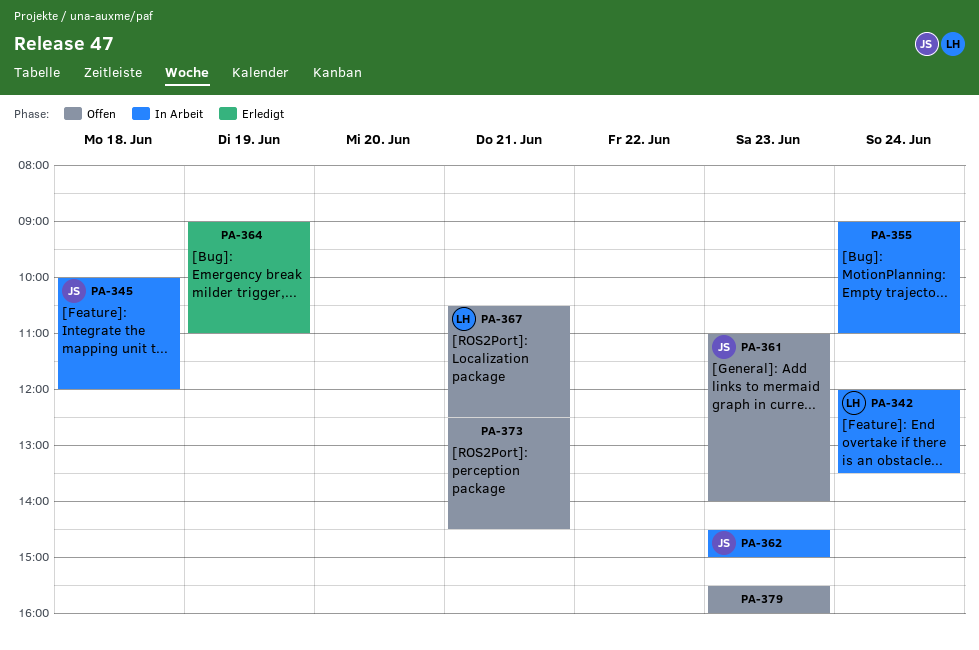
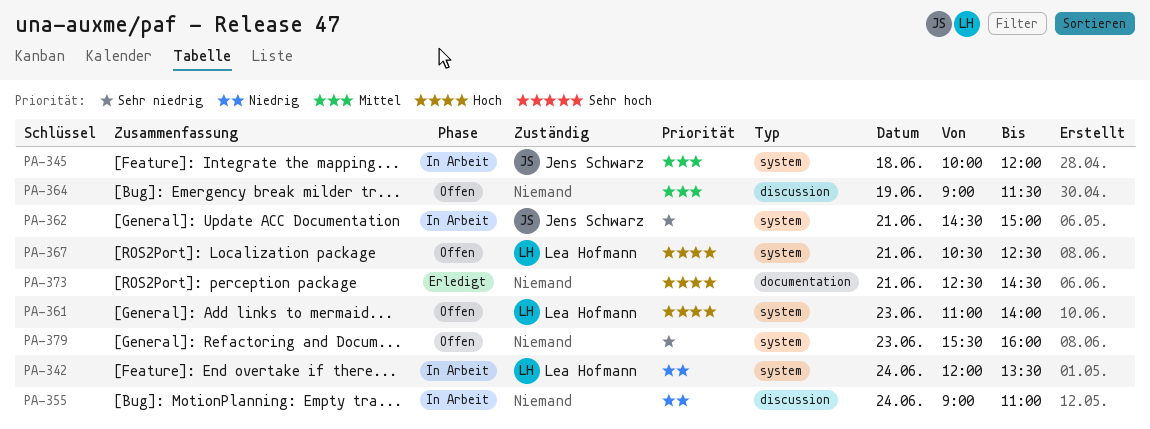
PA-361, owner: Jens Schwarz -> Lea Hofmann
PA-362, day: Jun 23 -> Jun 21
PA-364, status: Erledigt -> Offen
PA-364, ends: 11:00 -> 11:30
PA-373, status: Offen -> Erledigt

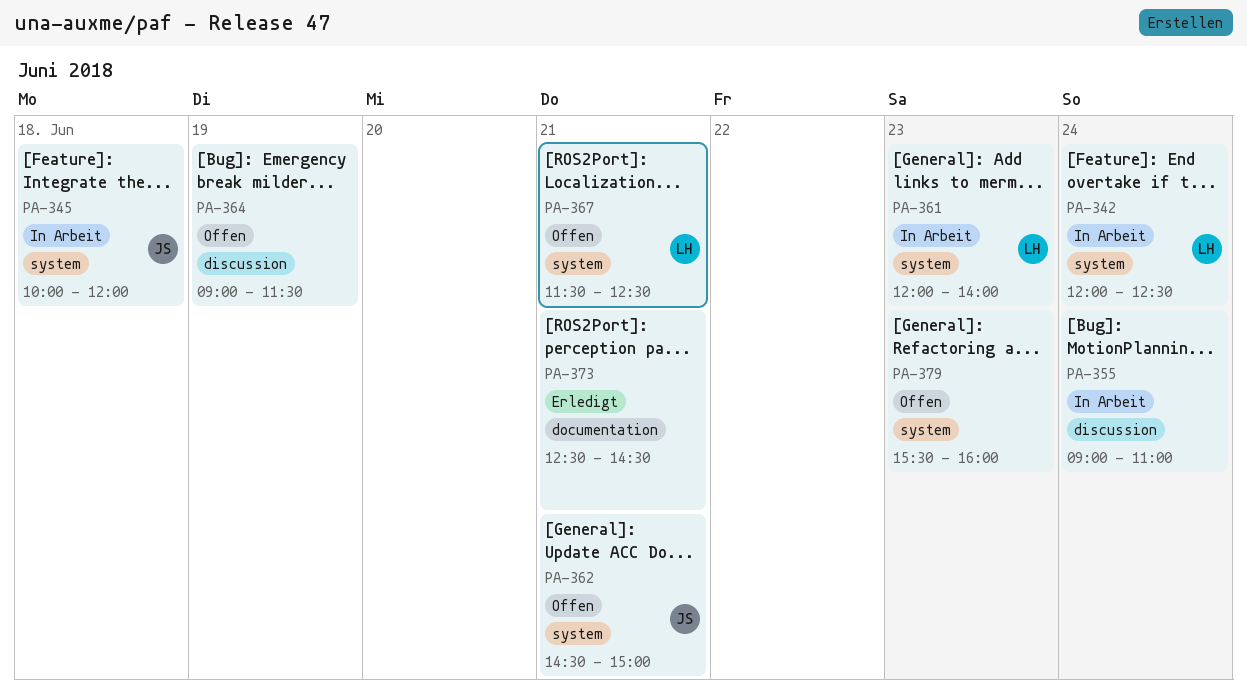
PA-342, ends: 13:30 -> 12:30
PA-361, status: Offen -> In Arbeit
PA-361, begins: 11:00 -> 12:00
PA-362, status: In Arbeit -> Offen
PA-367, begins: 10:30 -> 11:30

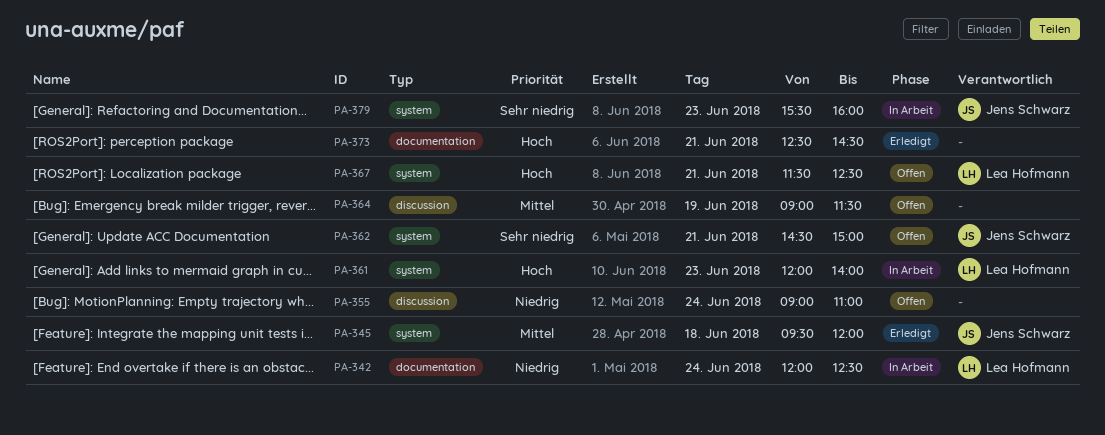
PA-342, label: system -> documentation
PA-345, status: In Arbeit -> Erledigt
PA-345, begins: 10:00 -> 09:30
PA-355, status: In Arbeit -> Offen
PA-379, status: Offen -> In Arbeit
PA-379, owner: none -> Jens Schwarz

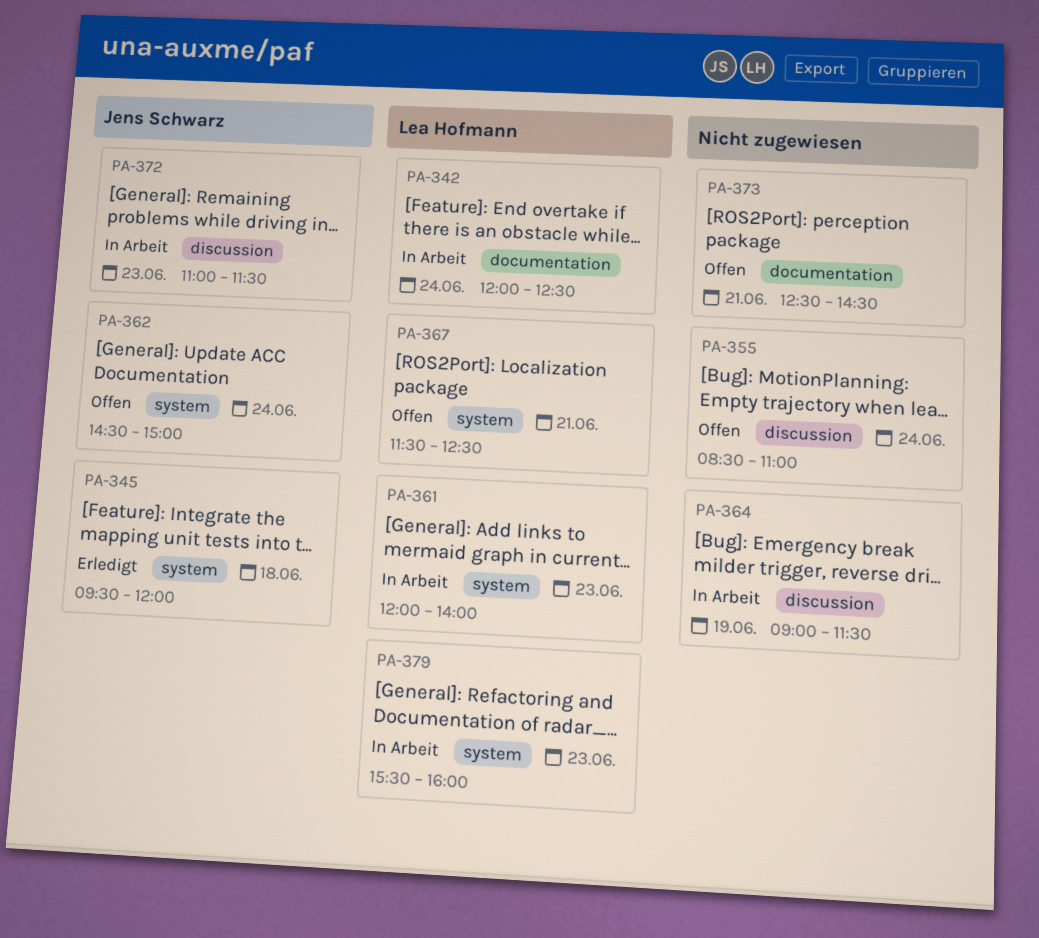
PA-355, begins: 09:00 -> 08:30
PA-362, day: Jun 21 -> Jun 24
PA-364, status: Offen -> In Arbeit
PA-372: none -> present
PA-373, status: Erledigt -> Offen
PA-379, owner: Jens Schwarz -> Lea Hofmann

